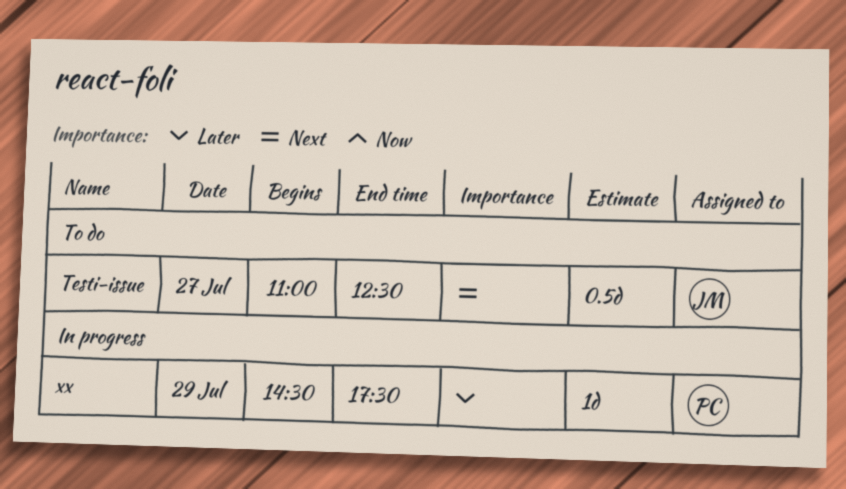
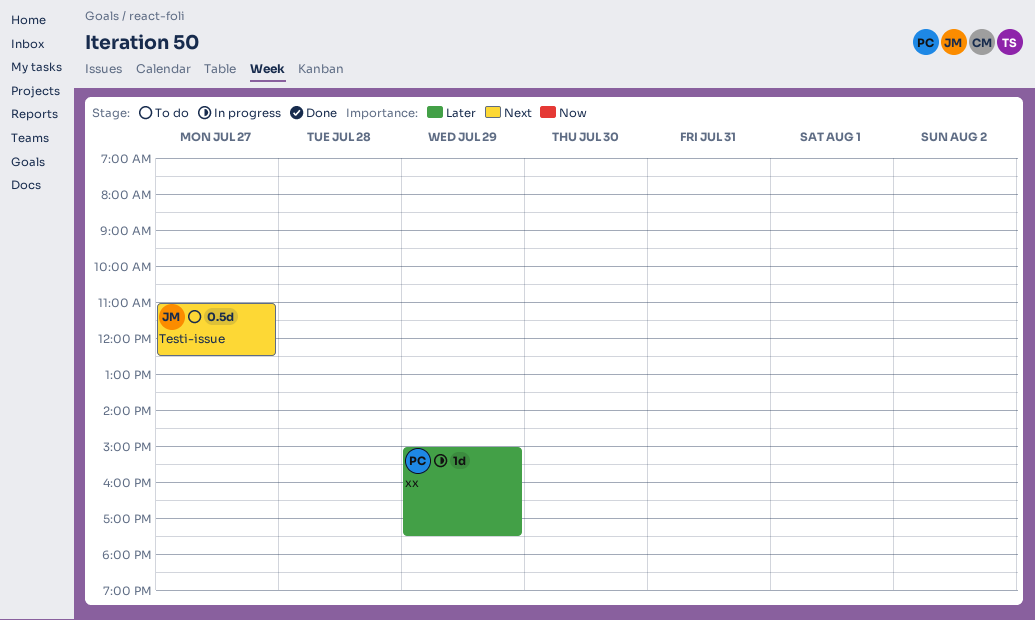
xx, begins: 14:30 -> 15:00

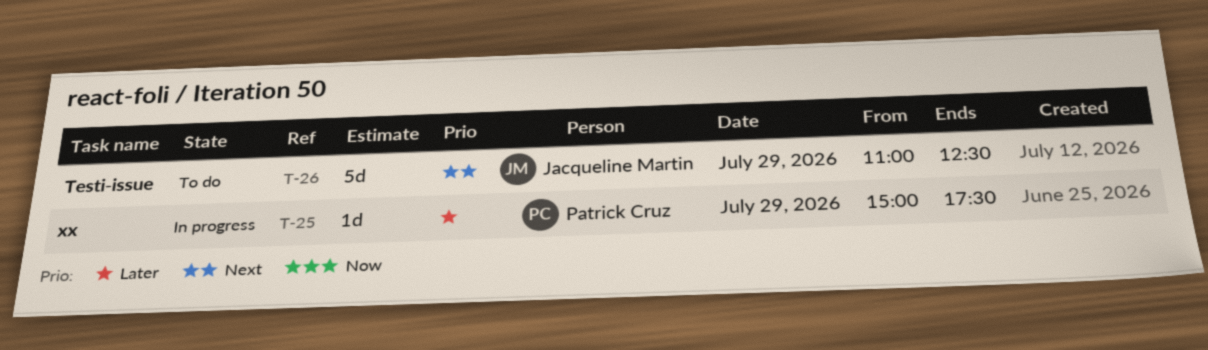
Testi-issue, estimate: 0.5d -> 5d
Testi-issue, day: Jul 27 -> Jul 29

